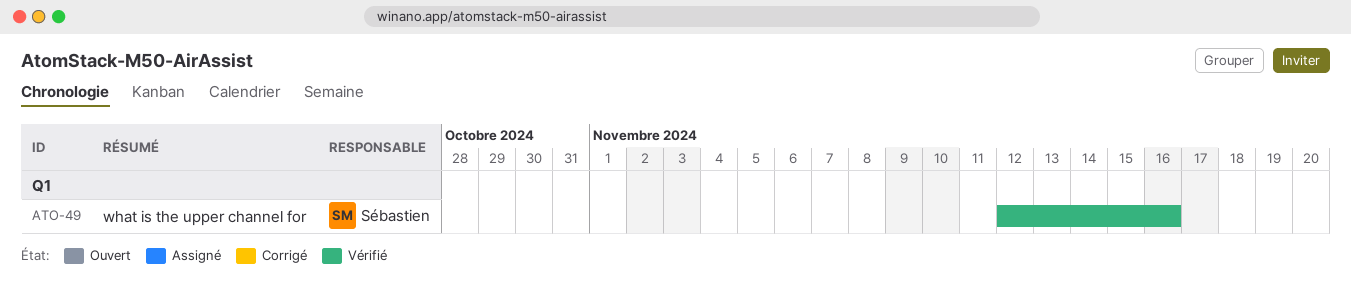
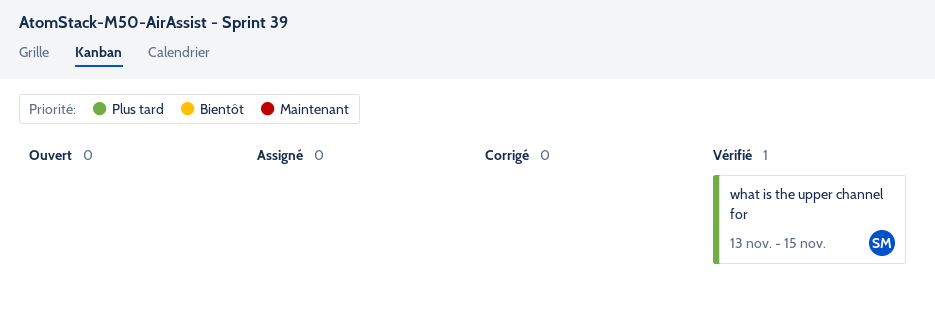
what is the upper channel for, start: Nov 12 -> Nov 13
what is the upper channel for, due: Nov 16 -> Nov 15

